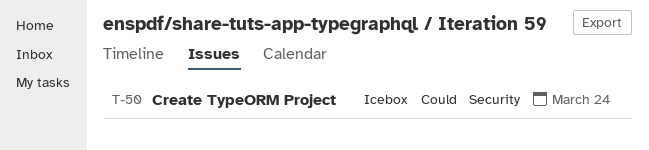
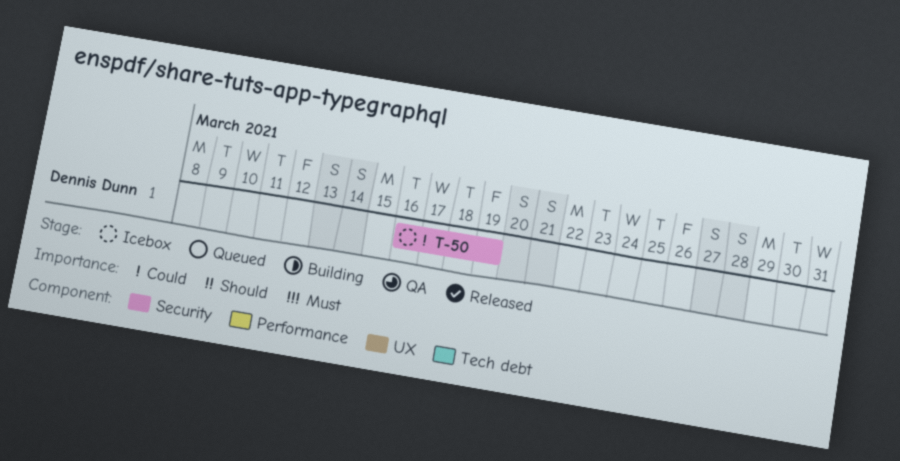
T-50, due: Mar 24 -> Mar 19

